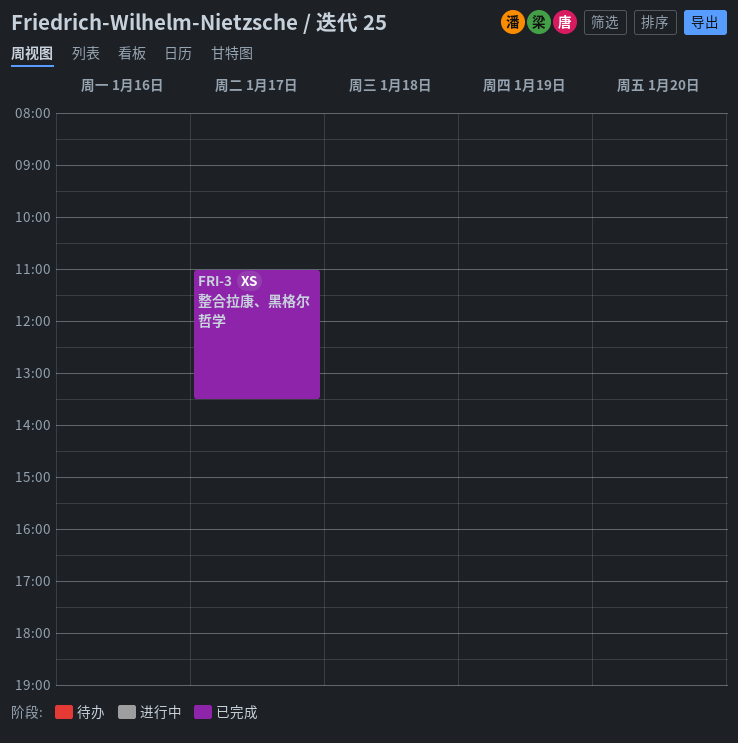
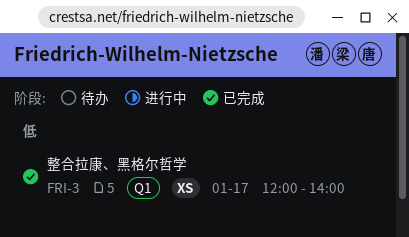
FRI-3, begins: 11:00 -> 12:00
FRI-3, ends: 13:30 -> 14:00

